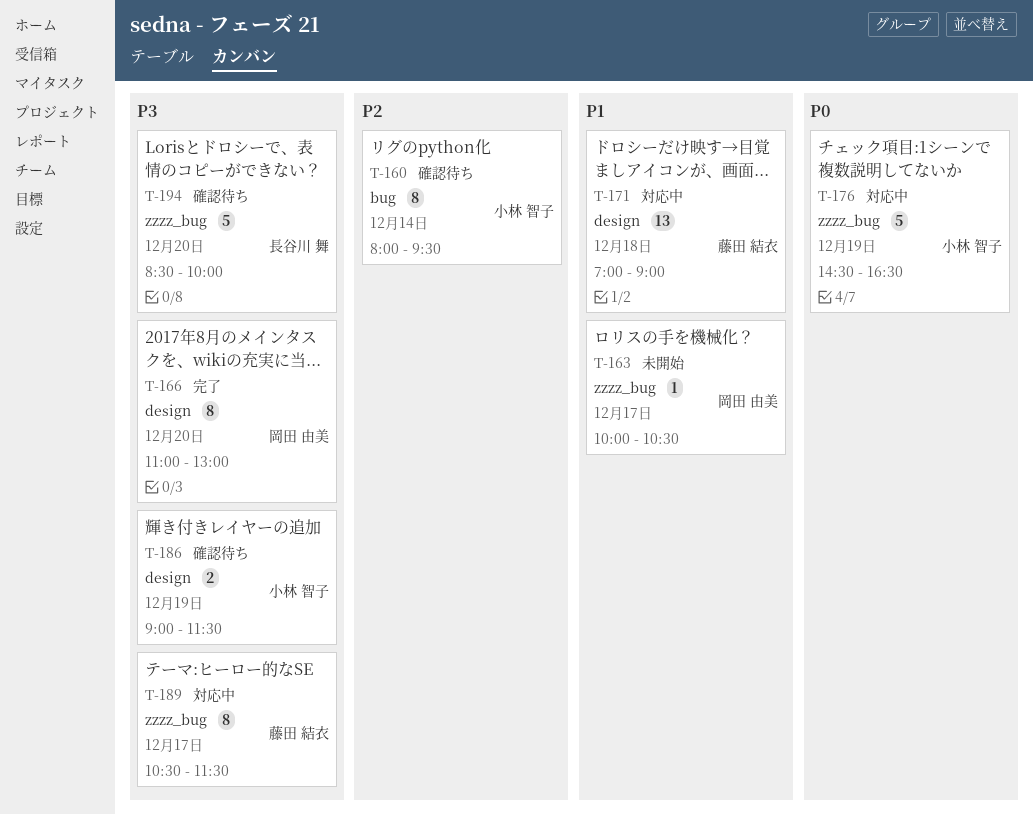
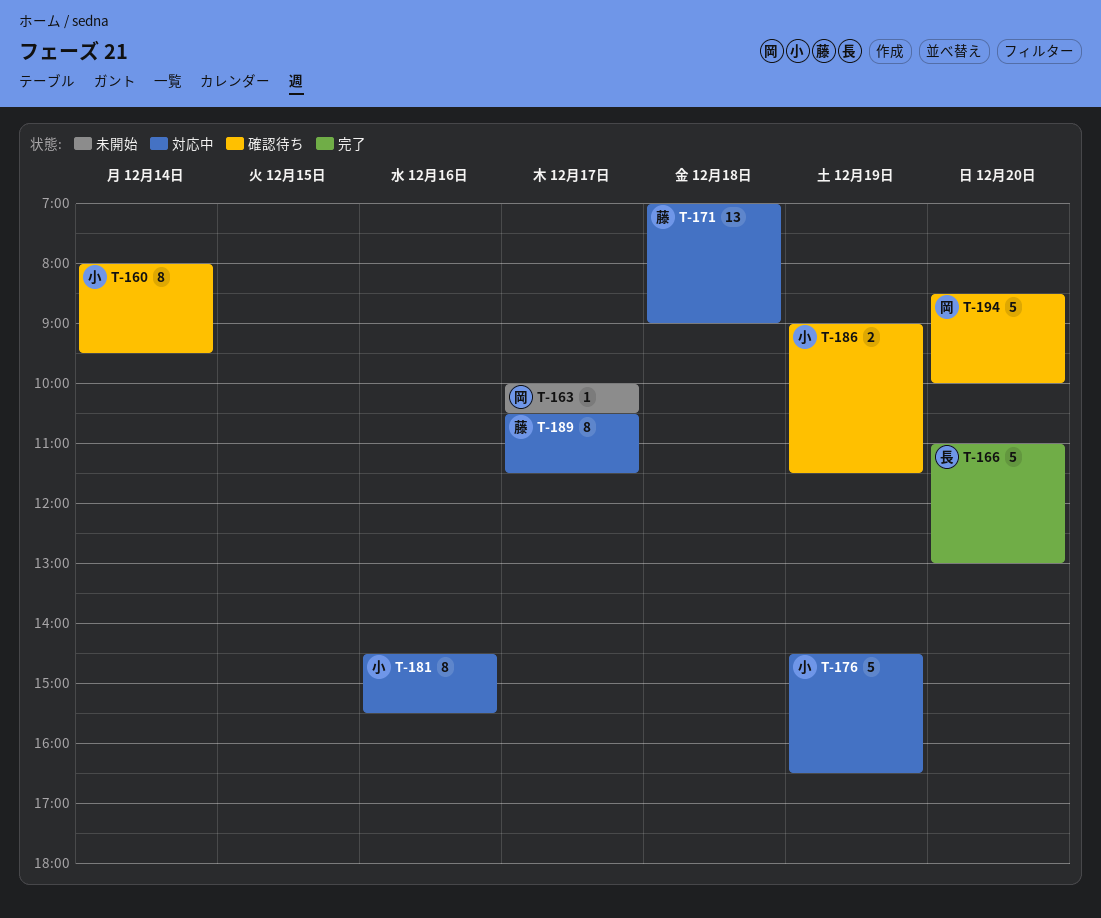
T-166, owner: 岡田 由美 -> 長谷川 舞
T-166, estimate: 8 -> 5
T-181: none -> present
T-194, owner: 長谷川 舞 -> 岡田 由美

